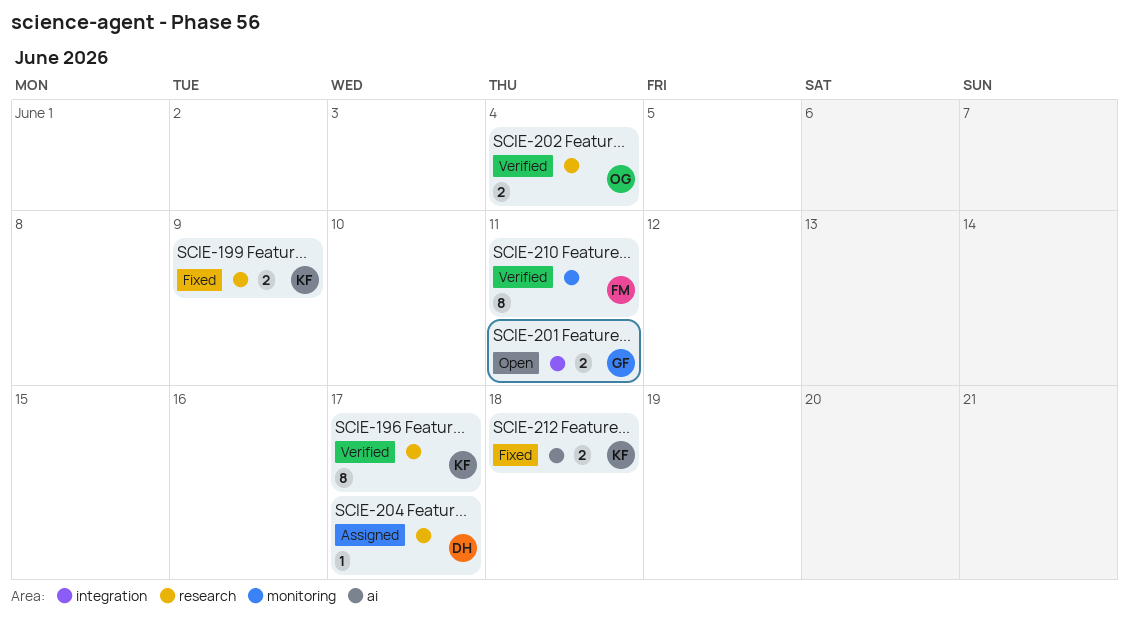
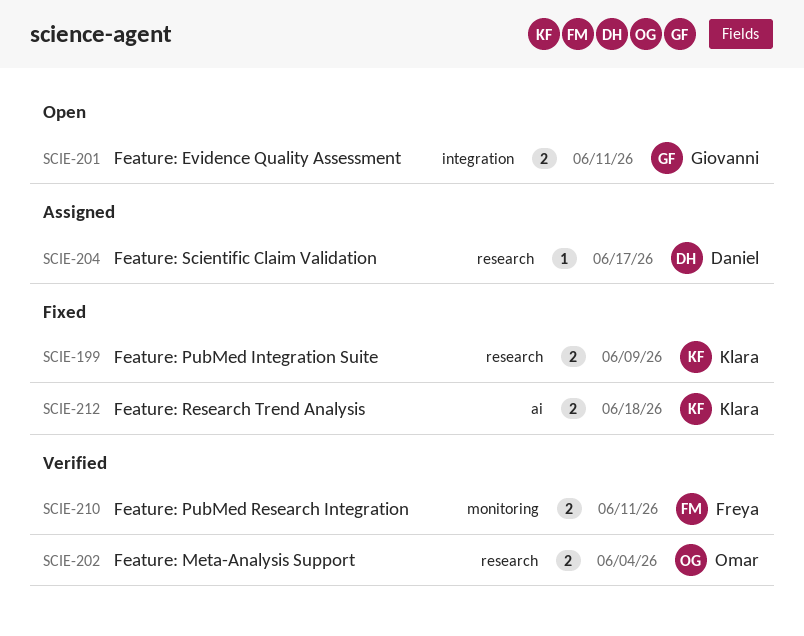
SCIE-196: present -> none
SCIE-210, estimate: 8 -> 2

